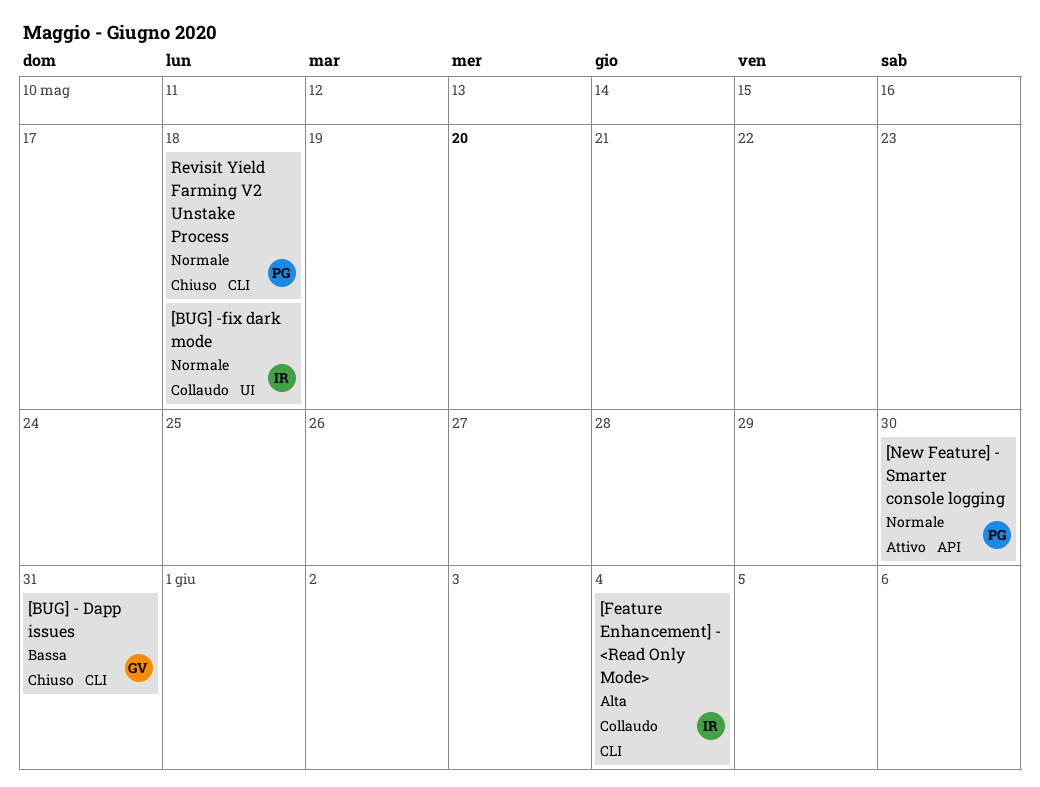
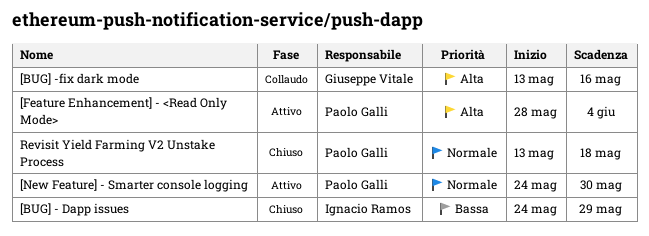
[BUG] - Dapp issues, owner: Giuseppe Vitale -> Ignacio Ramos
[BUG] - Dapp issues, due: May 31 -> May 29
[BUG] -fix dark mode, owner: Ignacio Ramos -> Giuseppe Vitale
[BUG] -fix dark mode, priority: Normale -> Alta
[BUG] -fix dark mode, due: May 18 -> May 16
[Feature Enhancement] - <Read Only Mode>, status: Collaudo -> Attivo
[Feature Enhancement] - <Read Only Mode>, owner: Ignacio Ramos -> Paolo Galli

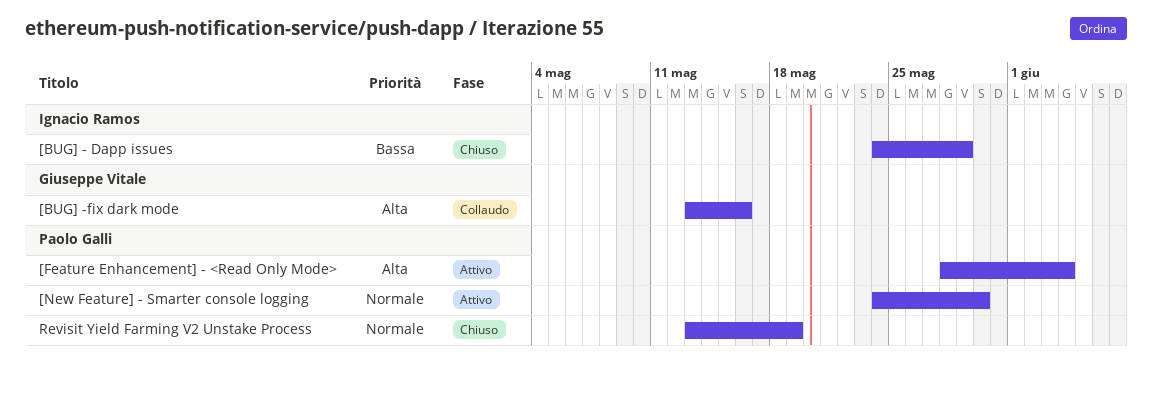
Revisit Yield Farming V2 Unstake Process, due: May 18 -> May 19

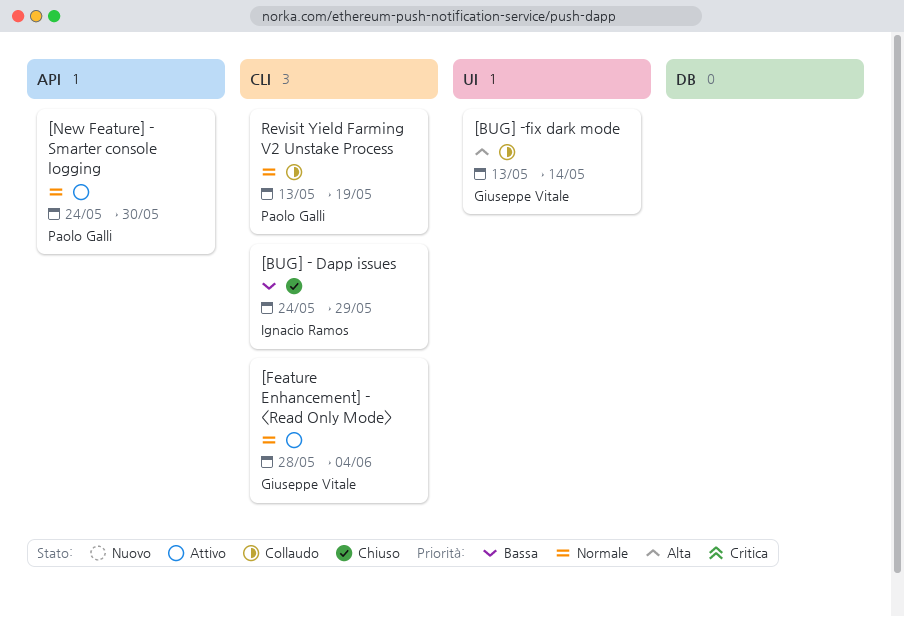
[BUG] -fix dark mode, due: May 16 -> May 14
[Feature Enhancement] - <Read Only Mode>, owner: Paolo Galli -> Giuseppe Vitale
[Feature Enhancement] - <Read Only Mode>, priority: Alta -> Normale
Revisit Yield Farming V2 Unstake Process, status: Chiuso -> Collaudo

